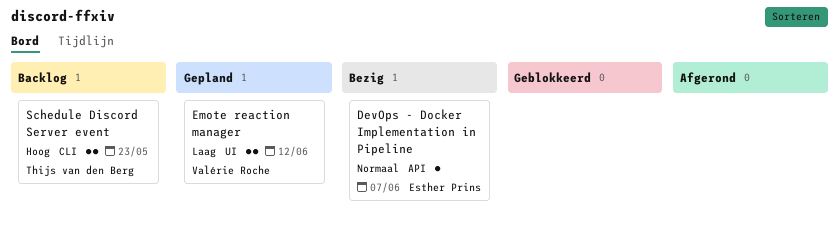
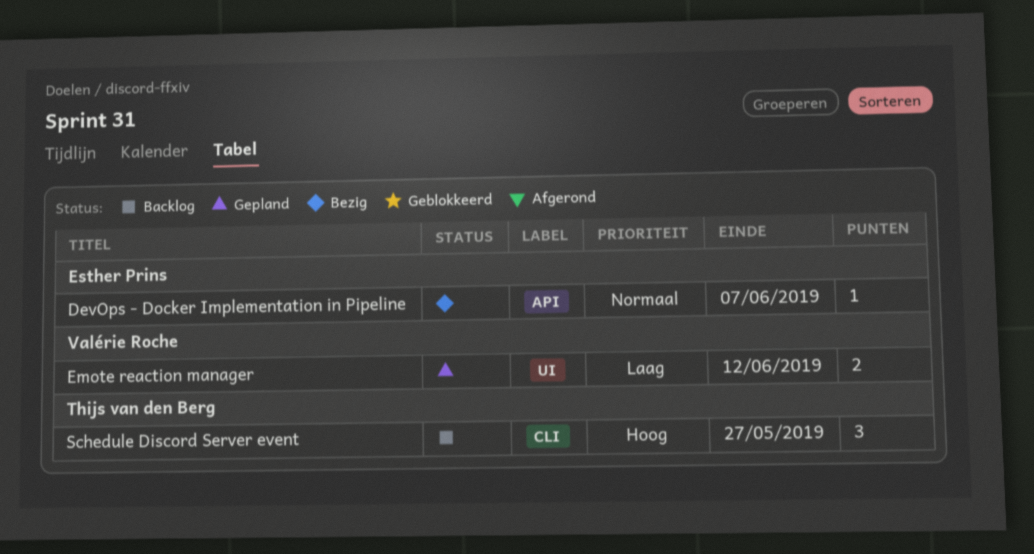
Schedule Discord Server event, estimate: 2 -> 3
Schedule Discord Server event, due: May 23 -> May 27

